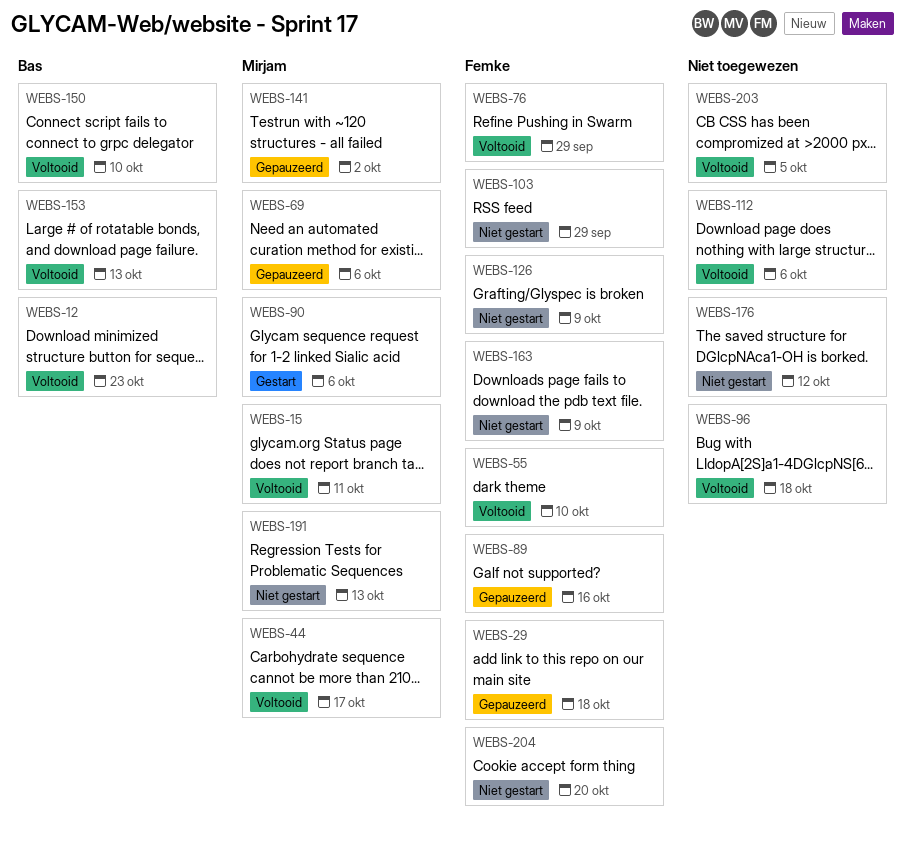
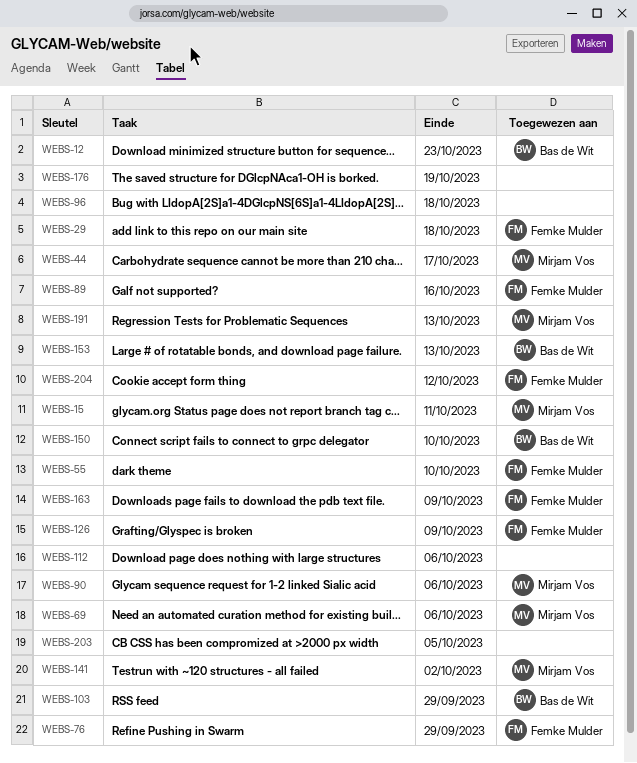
WEBS-103, owner: Femke Mulder -> Bas de Wit
WEBS-176, due: Oct 12 -> Oct 19
WEBS-204, due: Oct 20 -> Oct 12

